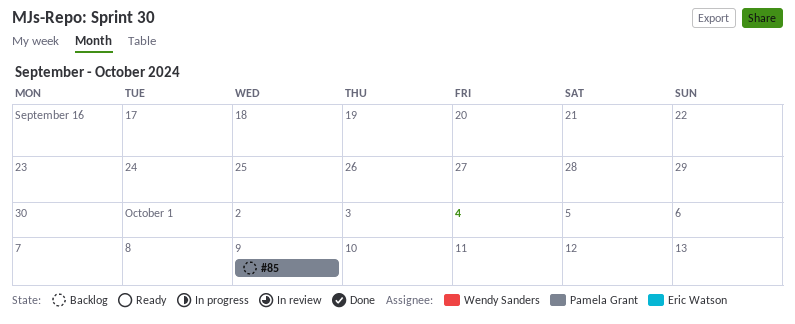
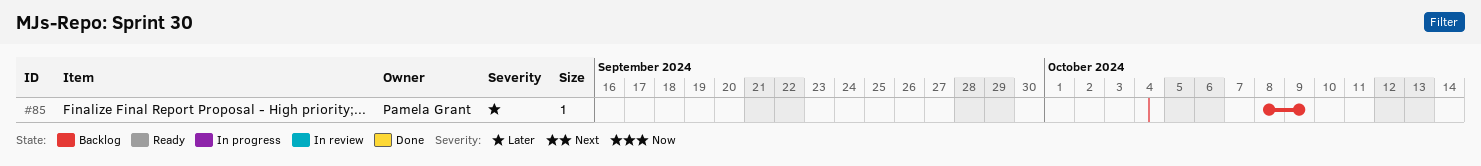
#85, start: Oct 9 -> Oct 8

